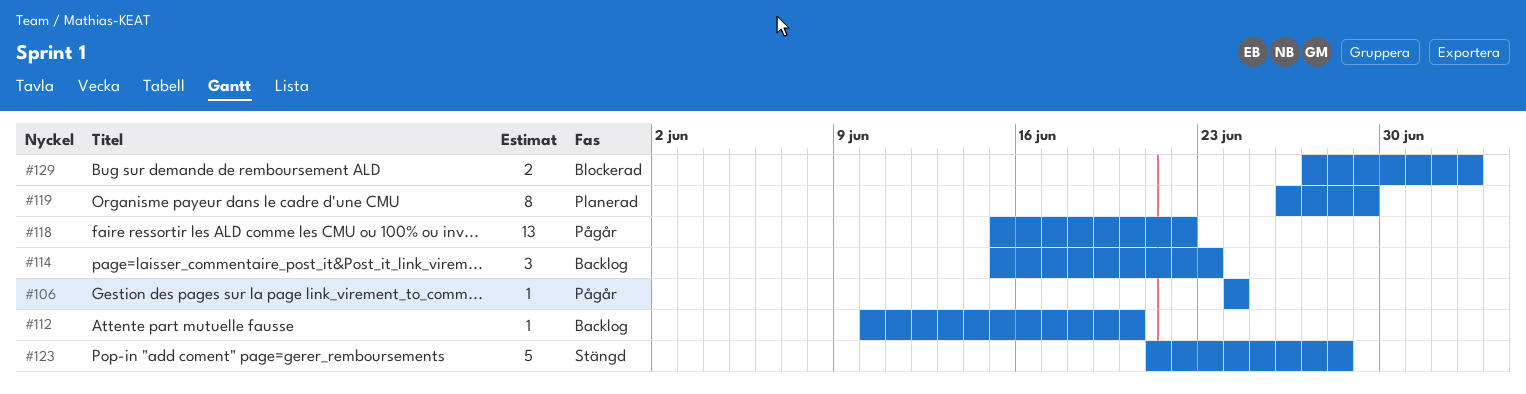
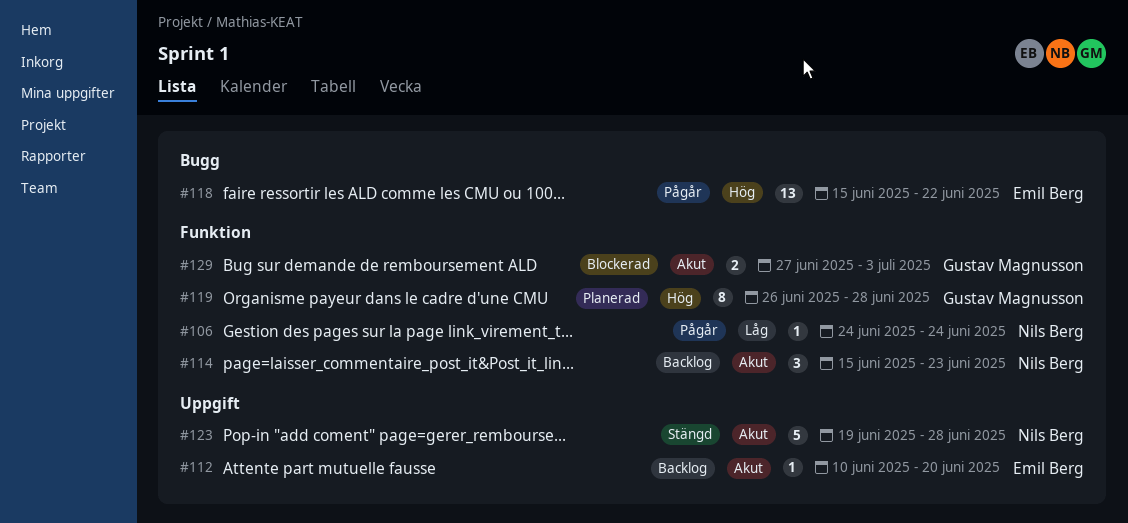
#119, due: Jun 29 -> Jun 28
#123, start: Jun 21 -> Jun 19

